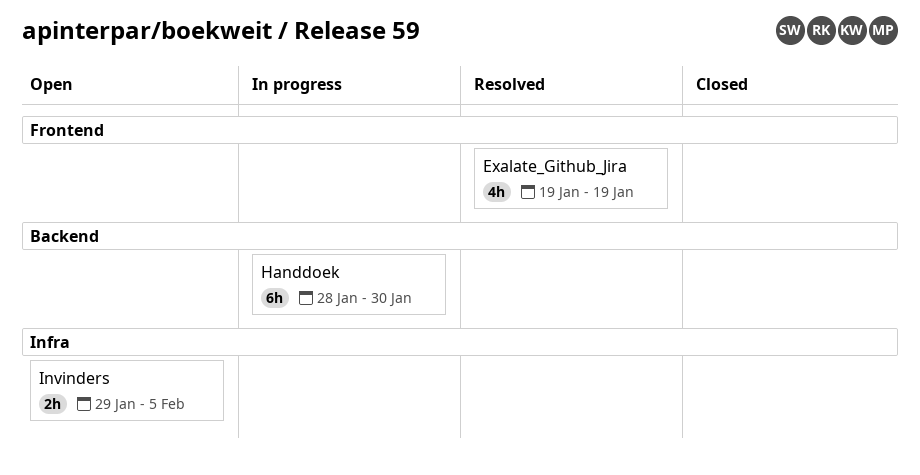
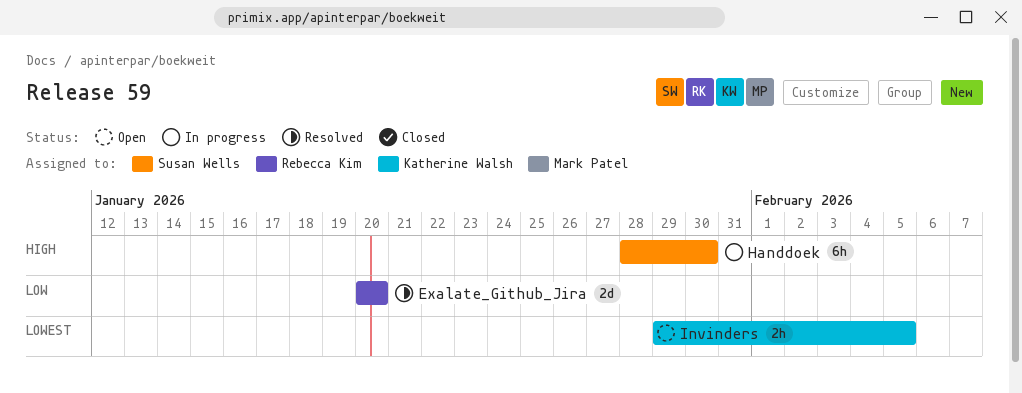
Exalate_Github_Jira, estimate: 4h -> 2d
Exalate_Github_Jira, start: Jan 19 -> Jan 20
Exalate_Github_Jira, due: Jan 19 -> Jan 20

